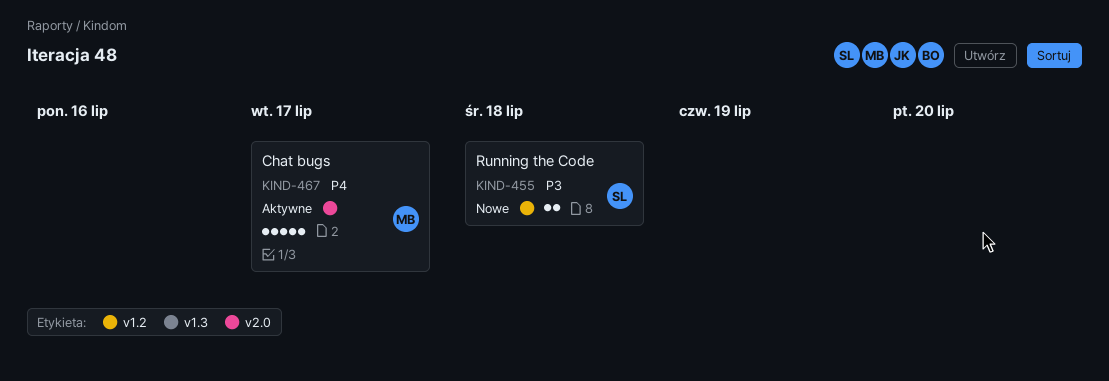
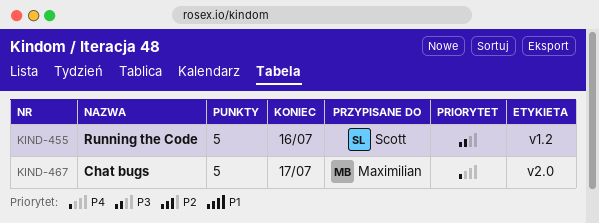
KIND-455, estimate: 2 -> 5
KIND-455, due: Jul 18 -> Jul 16

